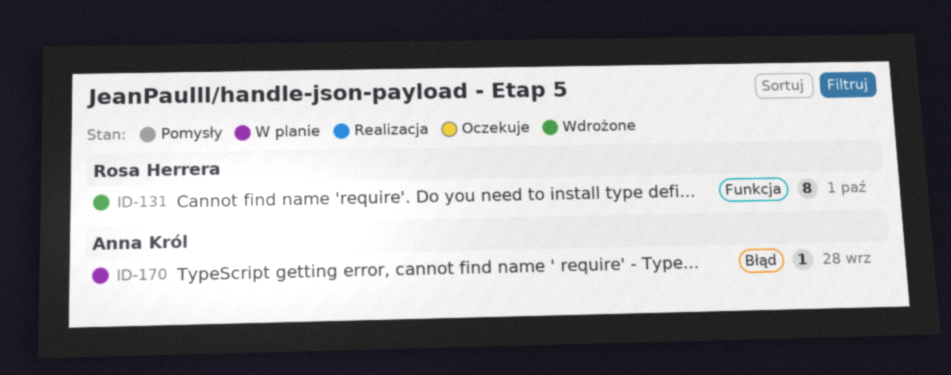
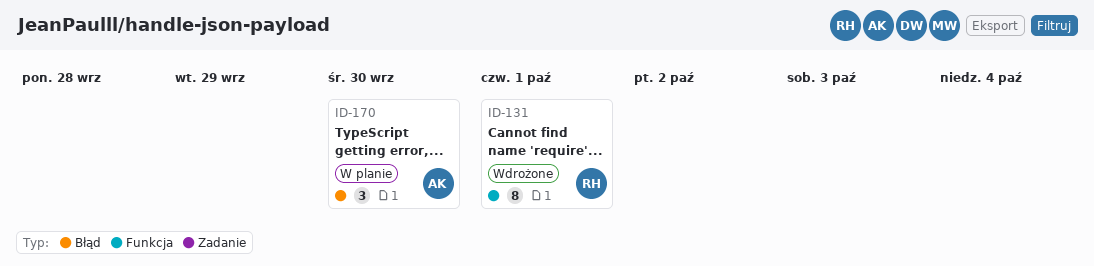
ID-170, estimate: 1 -> 3
ID-170, due: Sep 28 -> Sep 30

